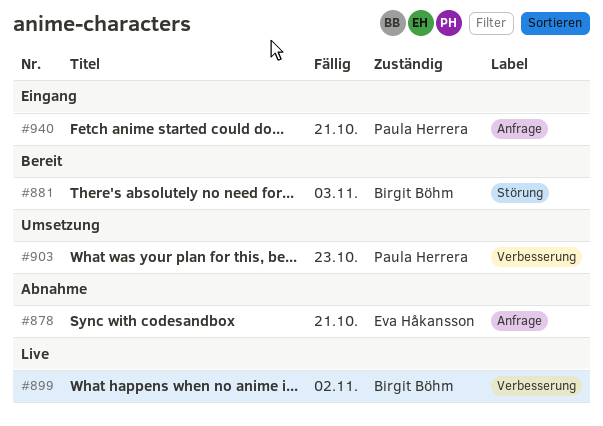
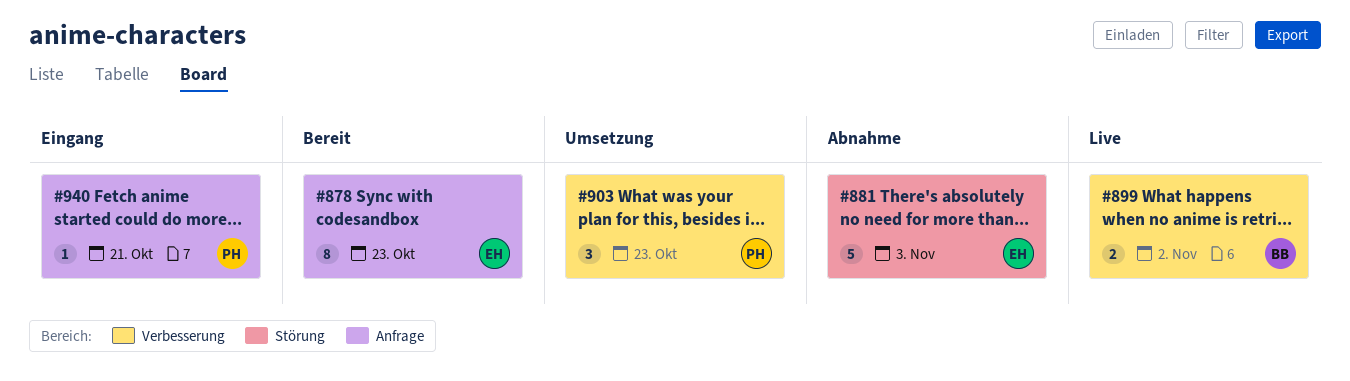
#878, status: Abnahme -> Bereit
#878, due: Oct 21 -> Oct 23
#881, status: Bereit -> Abnahme
#881, owner: Birgit Böhm -> Eva Håkansson

